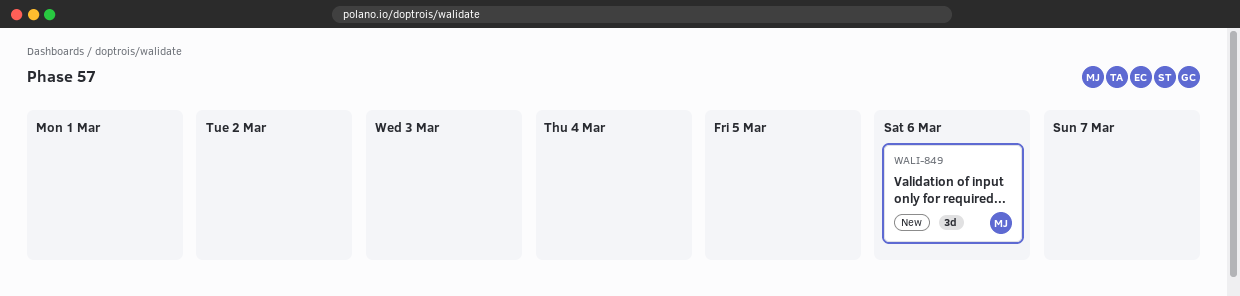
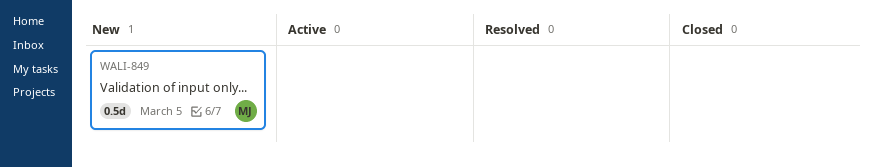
WALI-849, estimate: 3d -> 0.5d
WALI-849, due: Mar 6 -> Mar 5

